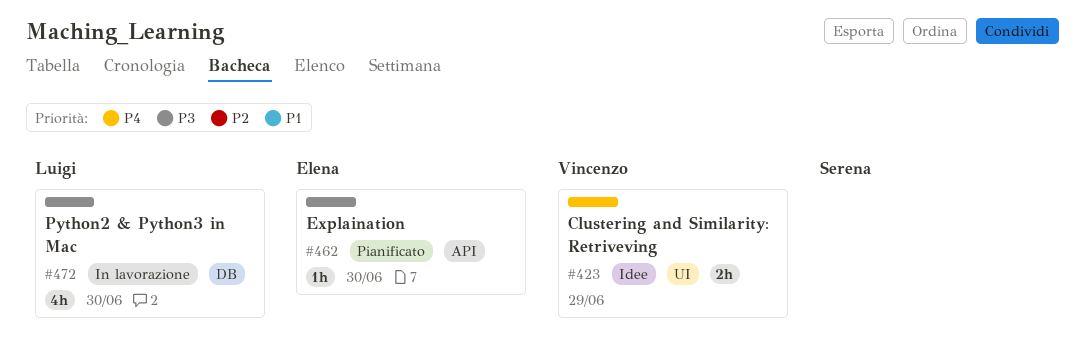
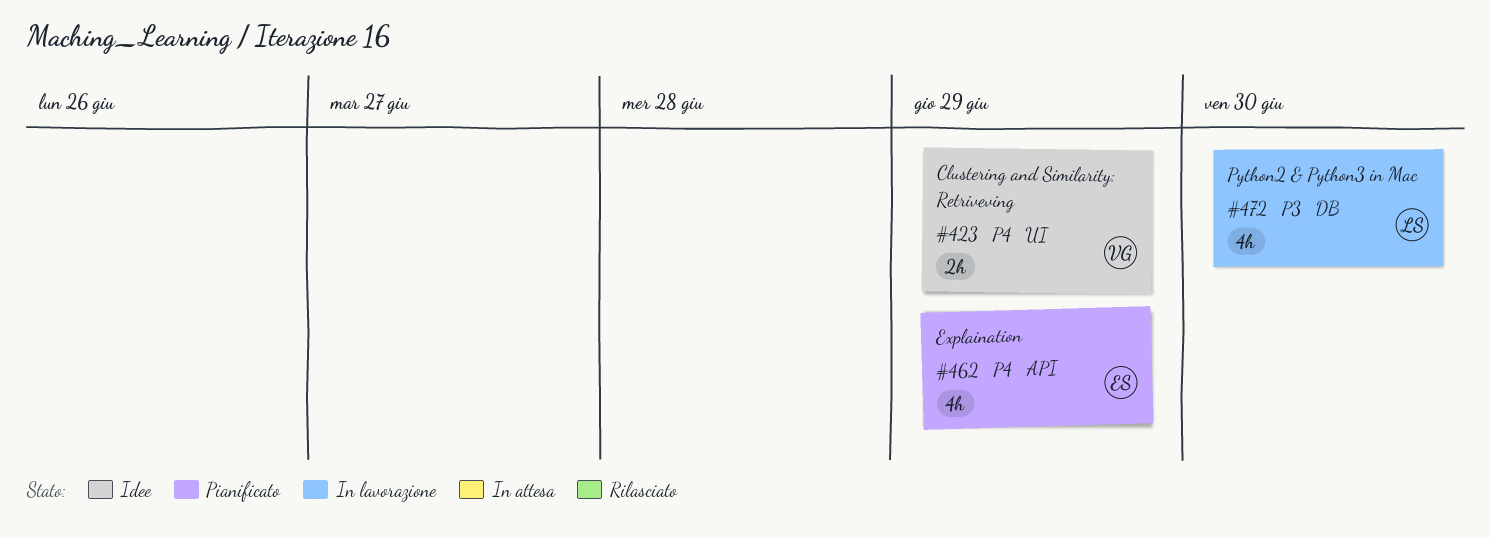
#462, priority: P3 -> P4
#462, estimate: 1h -> 4h
#462, due: Jun 30 -> Jun 29

